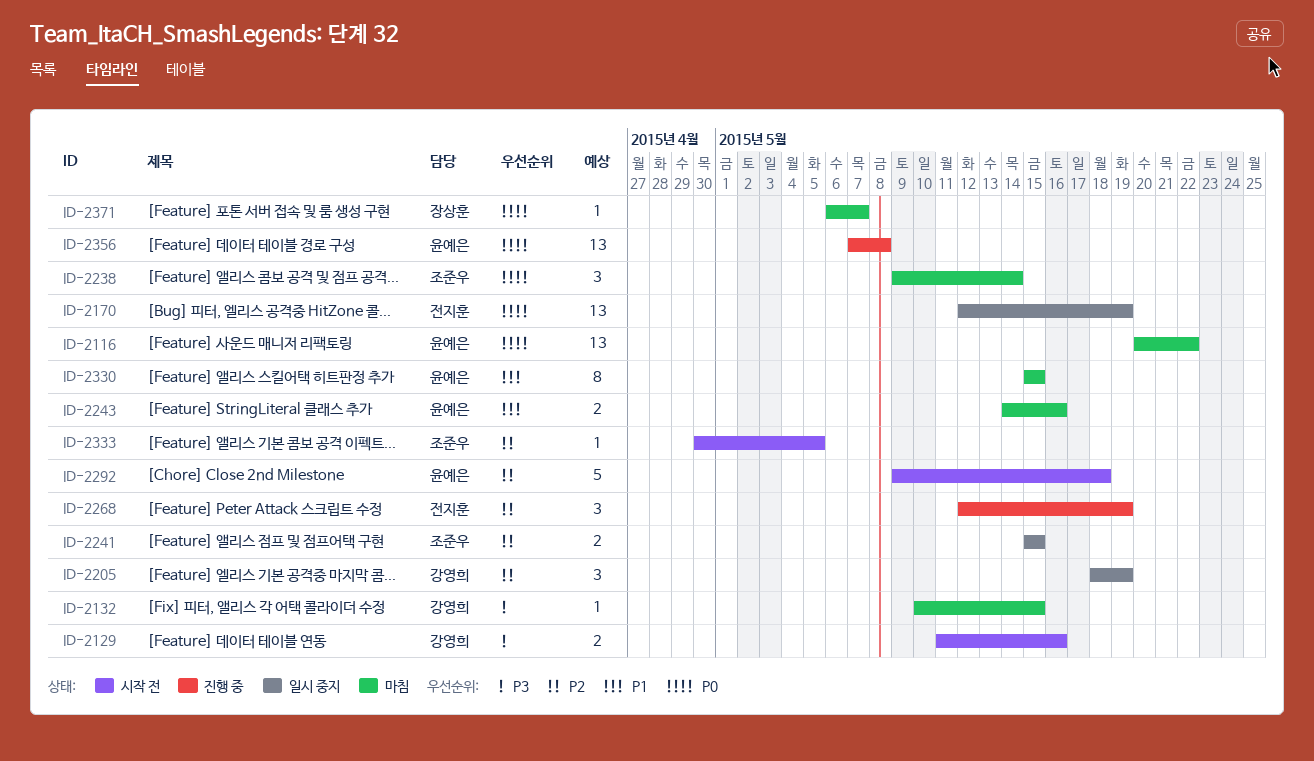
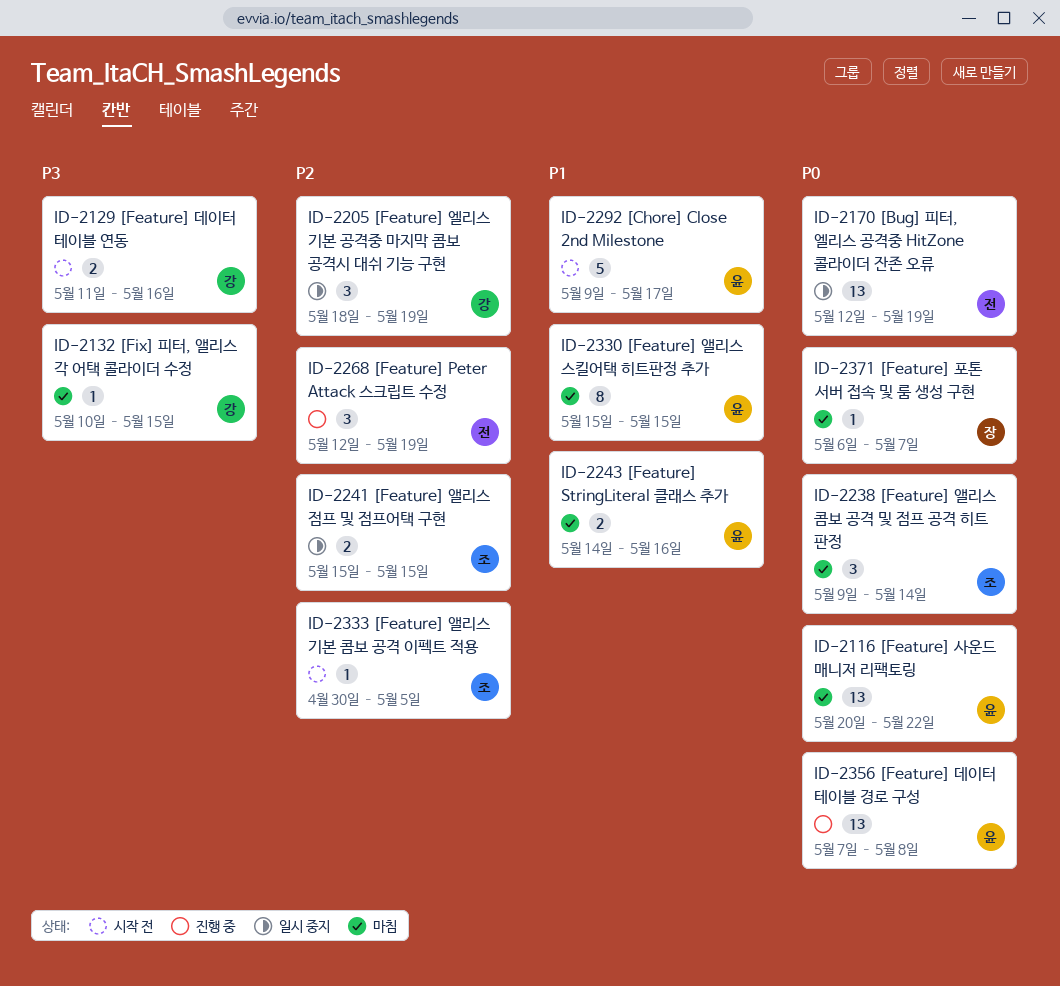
ID-2292, priority: P2 -> P1
ID-2292, due: May 18 -> May 17

